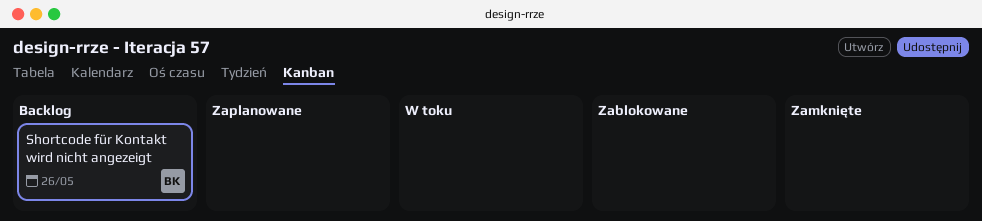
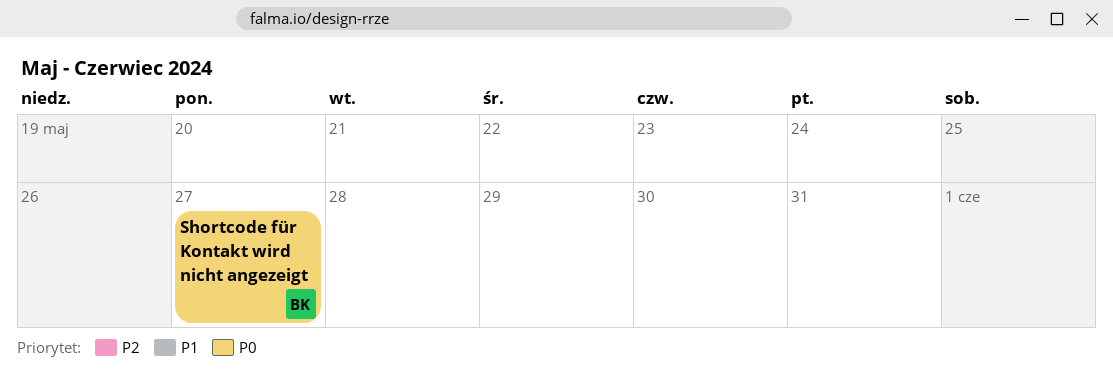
Shortcode für Kontakt wird nicht angezeigt, due: May 26 -> May 27

